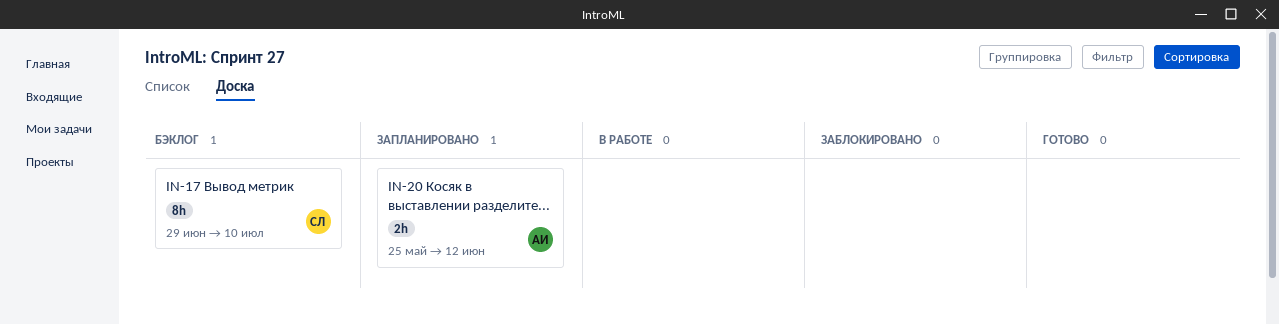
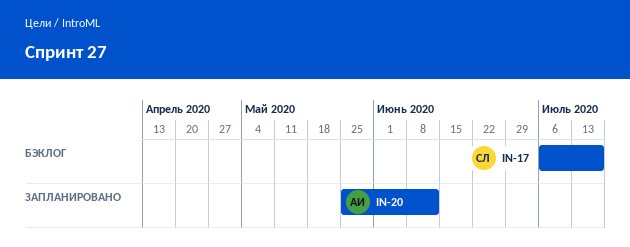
IN-17, start: Jun 29 -> Jul 6
IN-17, due: Jul 10 -> Jul 17

